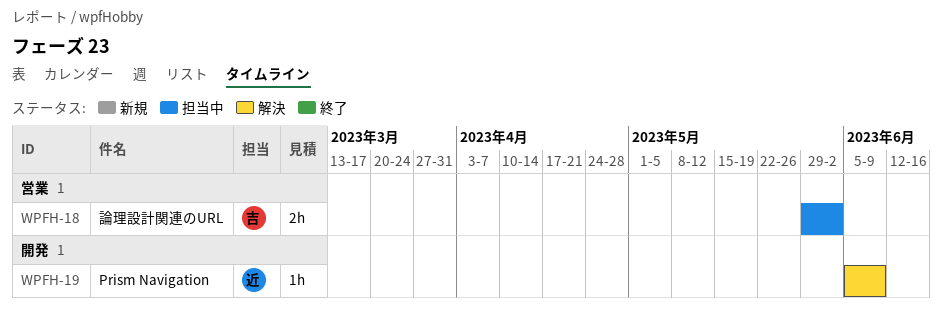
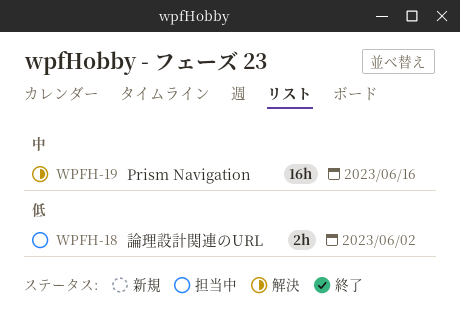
WPFH-19, estimate: 1h -> 16h
WPFH-19, due: Jun 9 -> Jun 16

